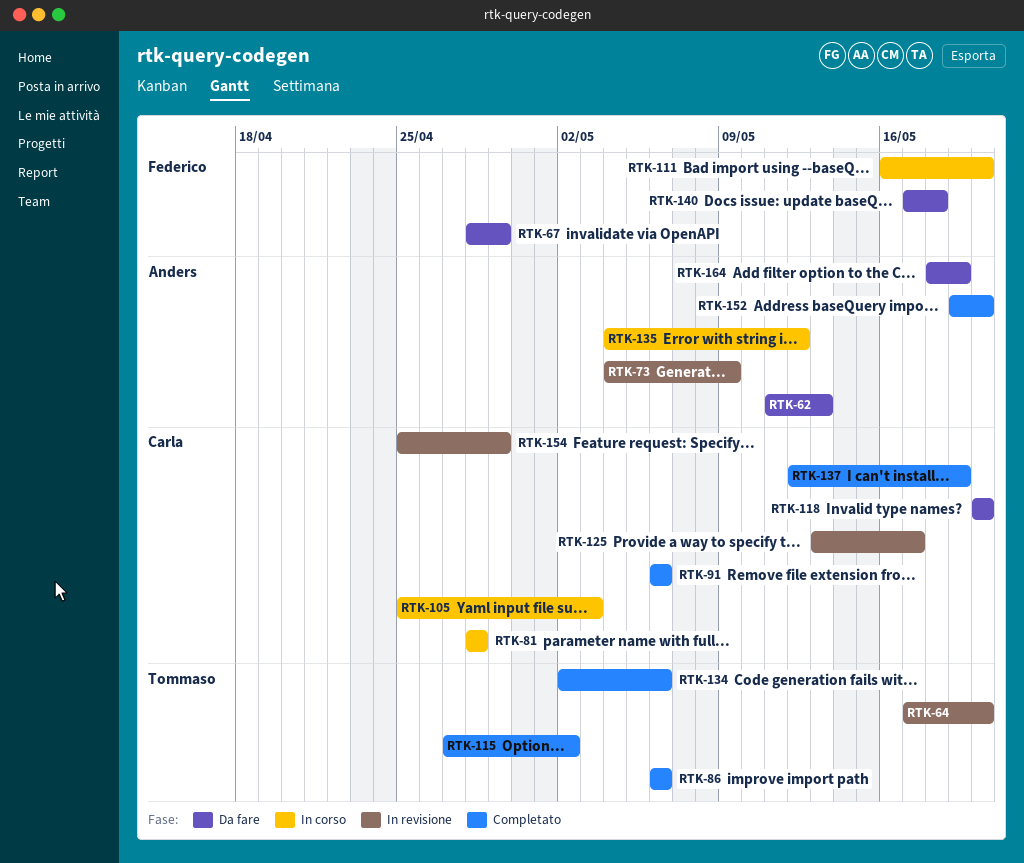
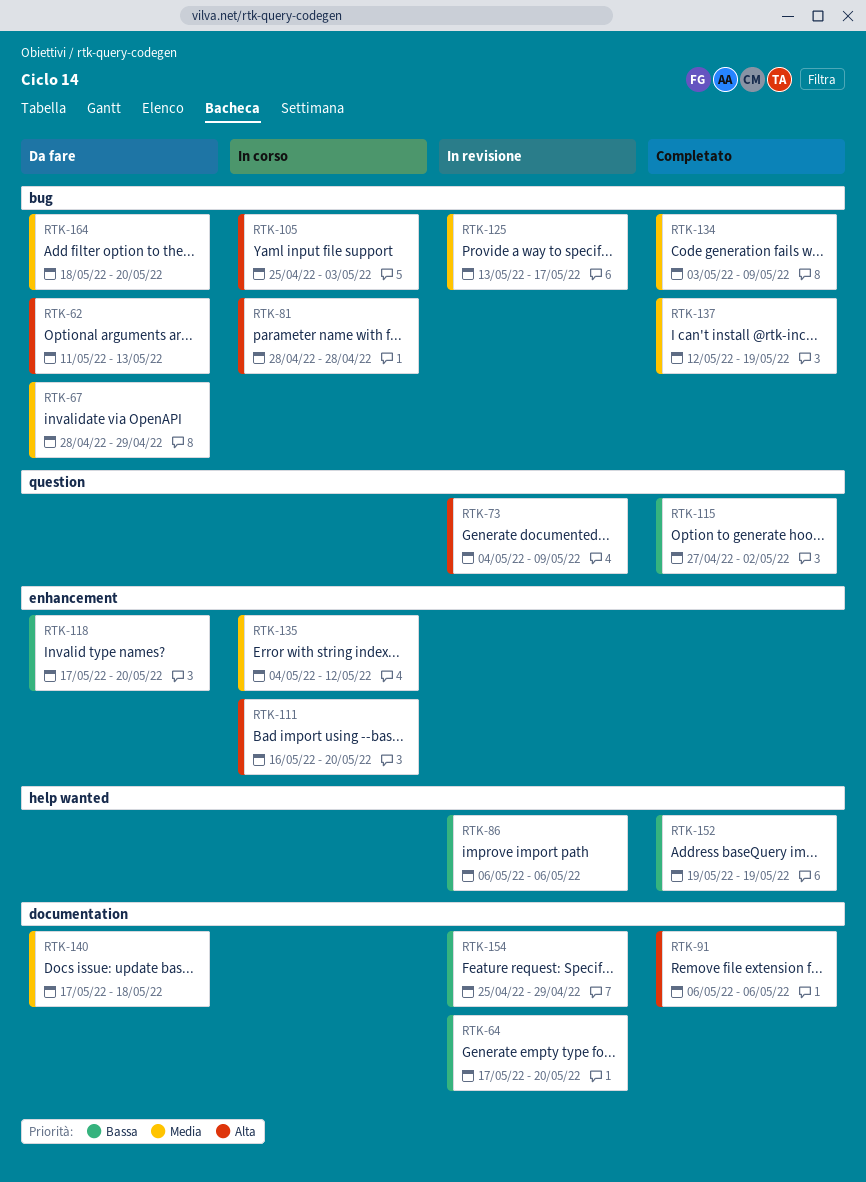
RTK-86, status: Completato -> In revisione
RTK-118, start: May 20 -> May 17
RTK-134, start: May 2 -> May 3
RTK-134, due: May 6 -> May 9
RTK-152, due: May 20 -> May 19
RTK-164, due: May 19 -> May 20

